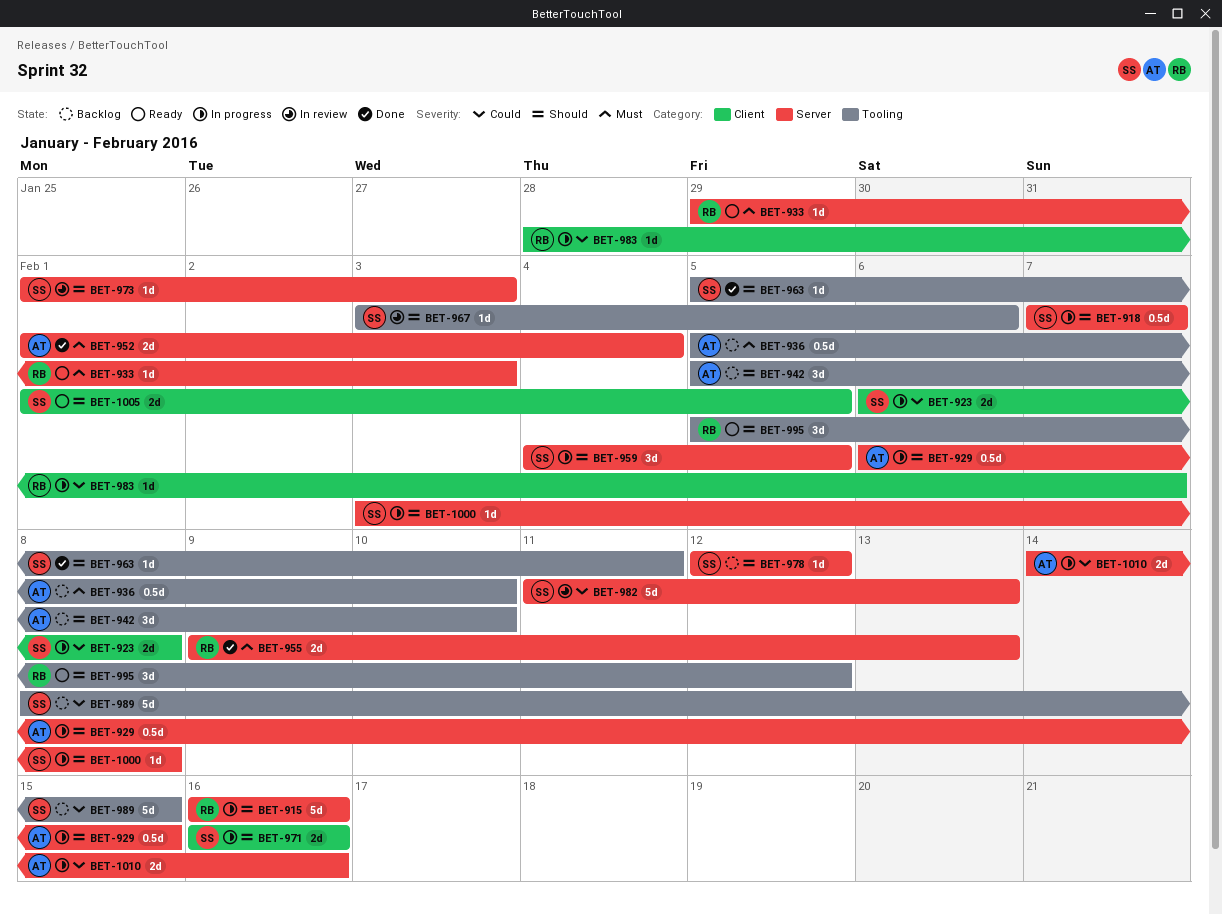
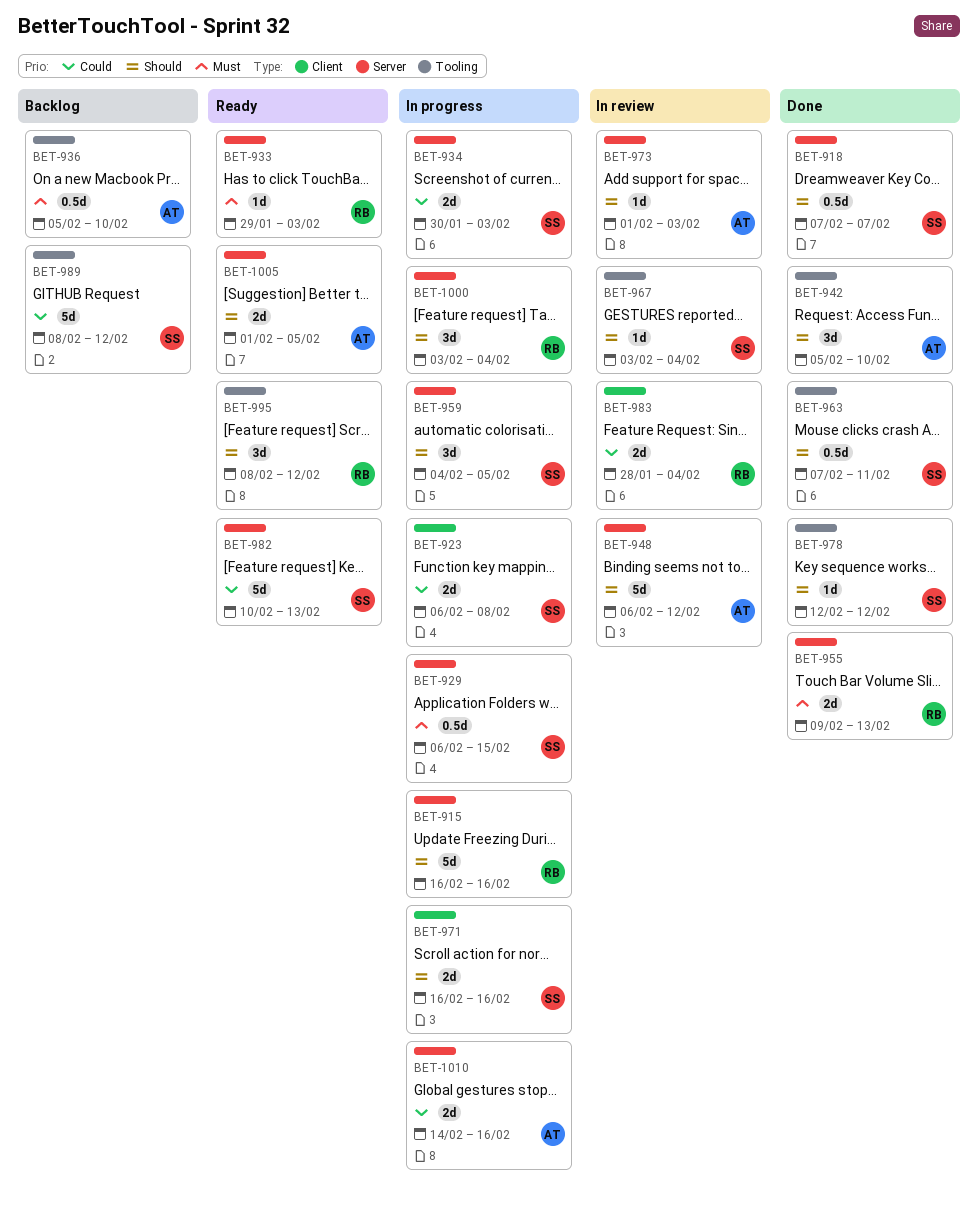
BET-918, status: In progress -> Done
BET-929, owner: AT -> SS
BET-929, priority: Should -> Must
BET-934: none -> present
BET-942, status: Backlog -> Done
BET-948: none -> present
BET-952: present -> none
BET-963, estimate: 1d -> 0.5d
BET-963, start: Feb 5 -> Feb 7
BET-967, due: Feb 6 -> Feb 4
BET-973, owner: SS -> AT
BET-978, status: Backlog -> Done
BET-978, label: Server -> Tooling
BET-982, status: In review -> Ready
BET-982, start: Feb 11 -> Feb 10
BET-983, status: In progress -> In review
BET-983, estimate: 1d -> 2d
BET-983, due: Feb 7 -> Feb 4
BET-989, due: Feb 15 -> Feb 12
BET-995, start: Feb 5 -> Feb 8
BET-1000, owner: SS -> RB
BET-1000, estimate: 1d -> 3d
BET-1000, due: Feb 8 -> Feb 4
BET-1005, owner: SS -> AT
BET-1005, label: Client -> Server

